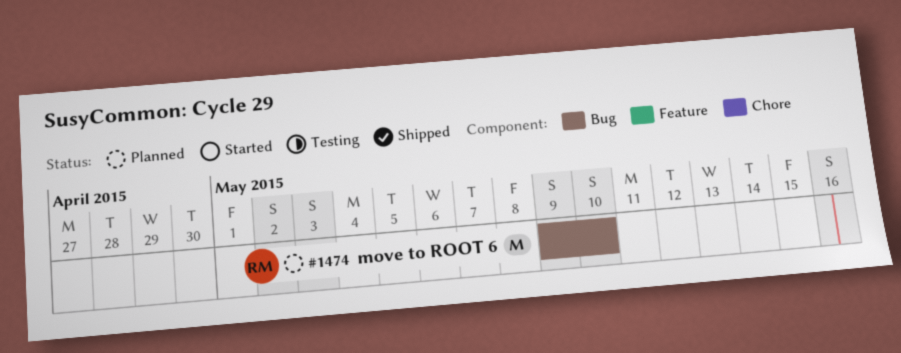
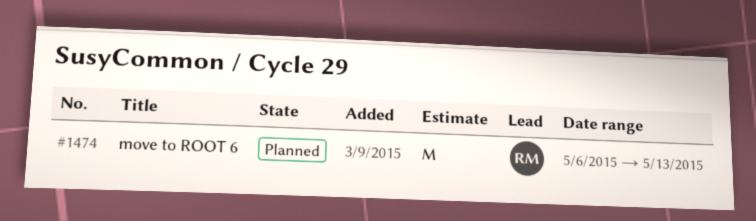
#1474, start: May 9 -> May 6
#1474, due: May 10 -> May 13

